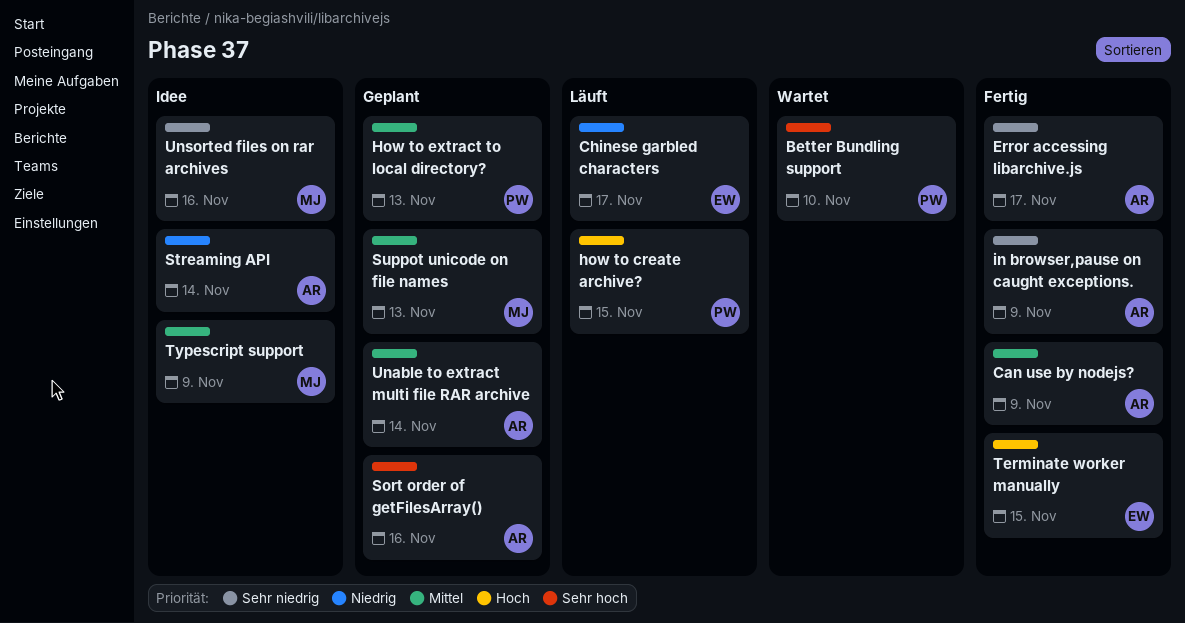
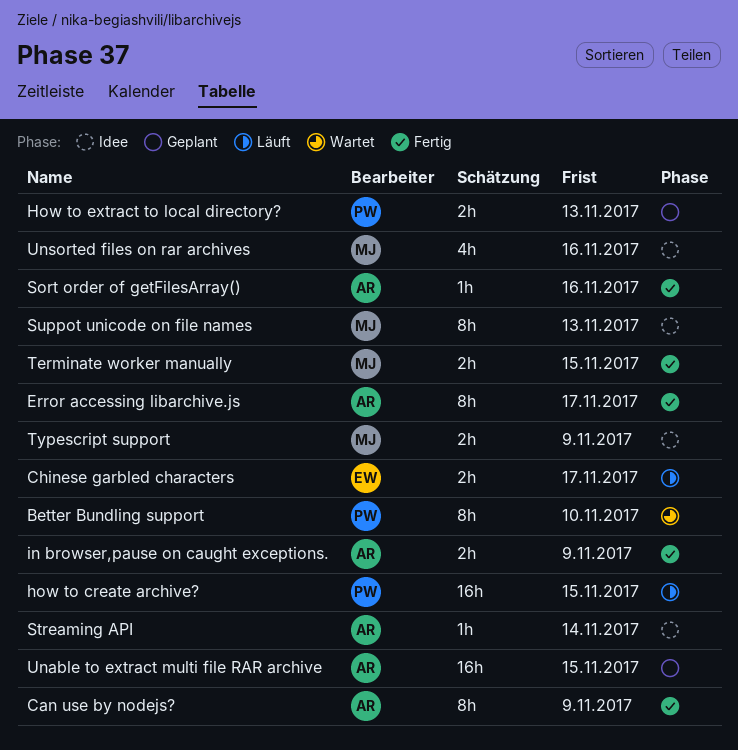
Sort order of getFilesArray(), status: Geplant -> Fertig
Suppot unicode on file names, status: Geplant -> Idee
Terminate worker manually, owner: EW -> MJ
Unable to extract multi file RAR archive, due: Nov 14 -> Nov 15

